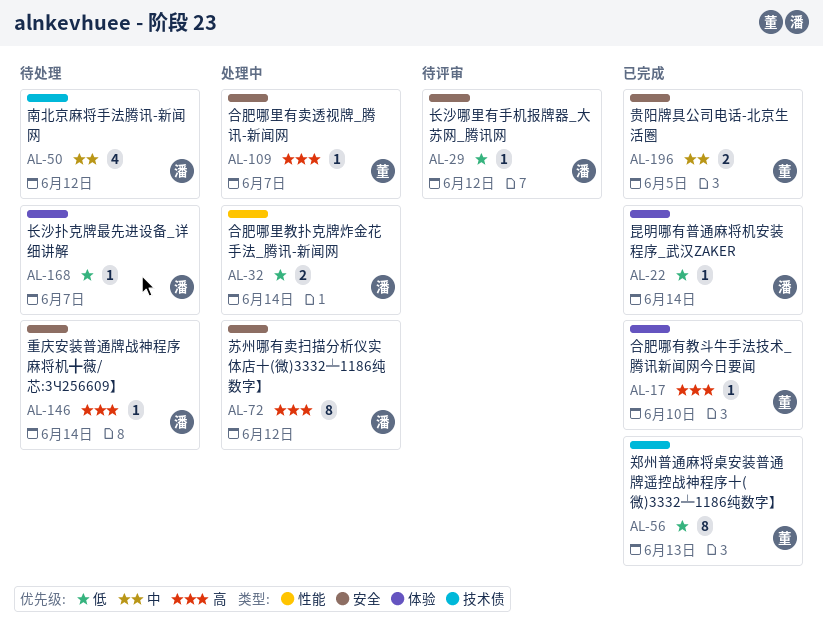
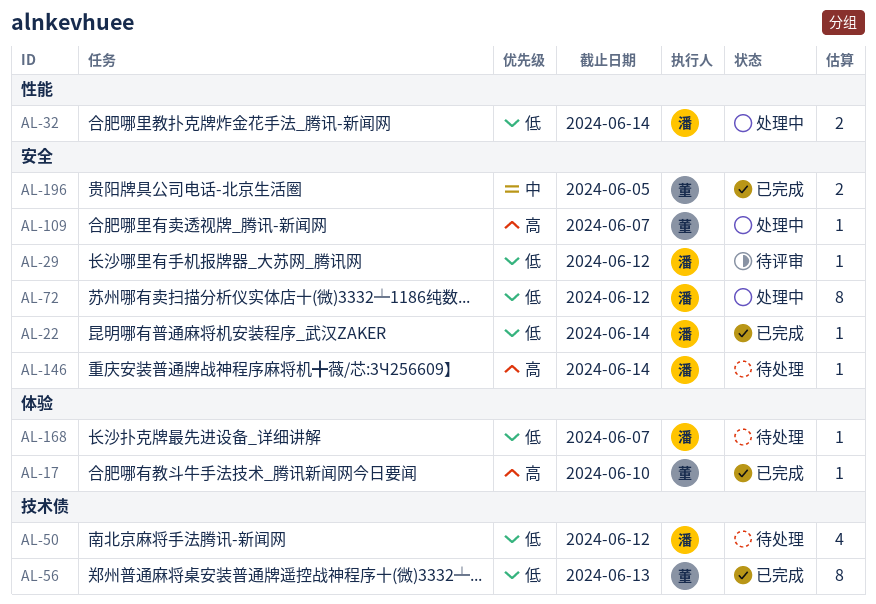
AL-22, label: 体验 -> 安全
AL-50, priority: 中 -> 低
AL-72, priority: 高 -> 低

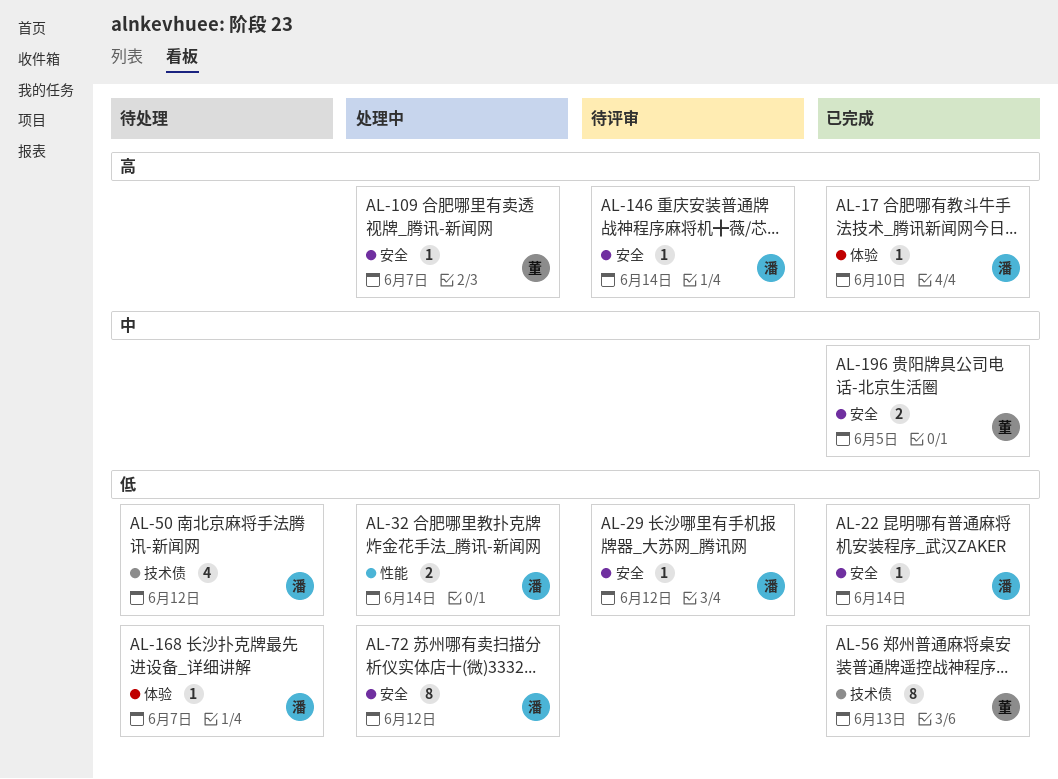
AL-17, owner: 董 -> 潘
AL-146, status: 待处理 -> 待评审

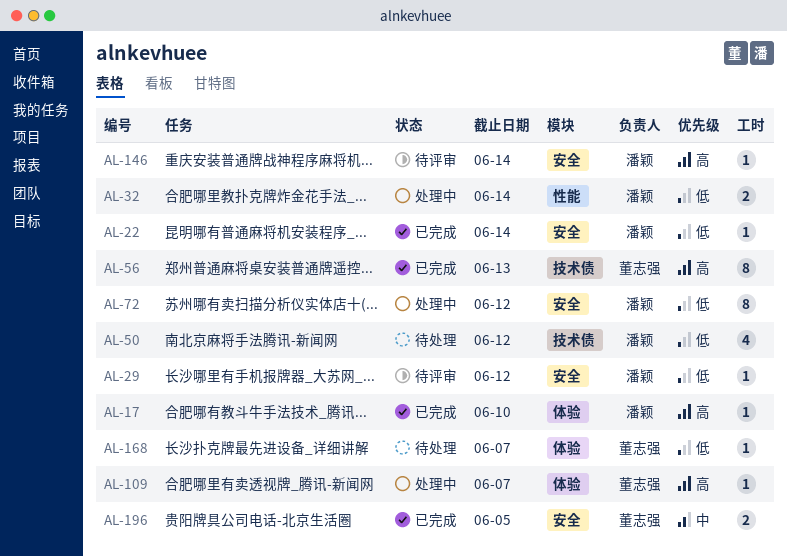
AL-56, priority: 低 -> 高
AL-109, label: 安全 -> 体验
AL-168, owner: 潘颖 -> 董志强

